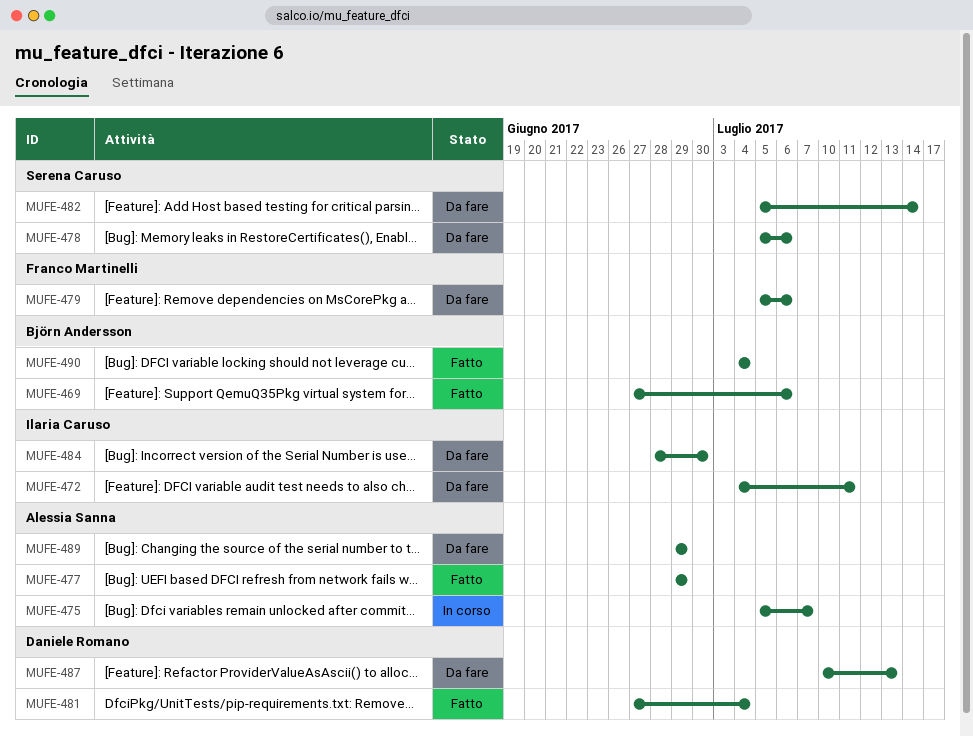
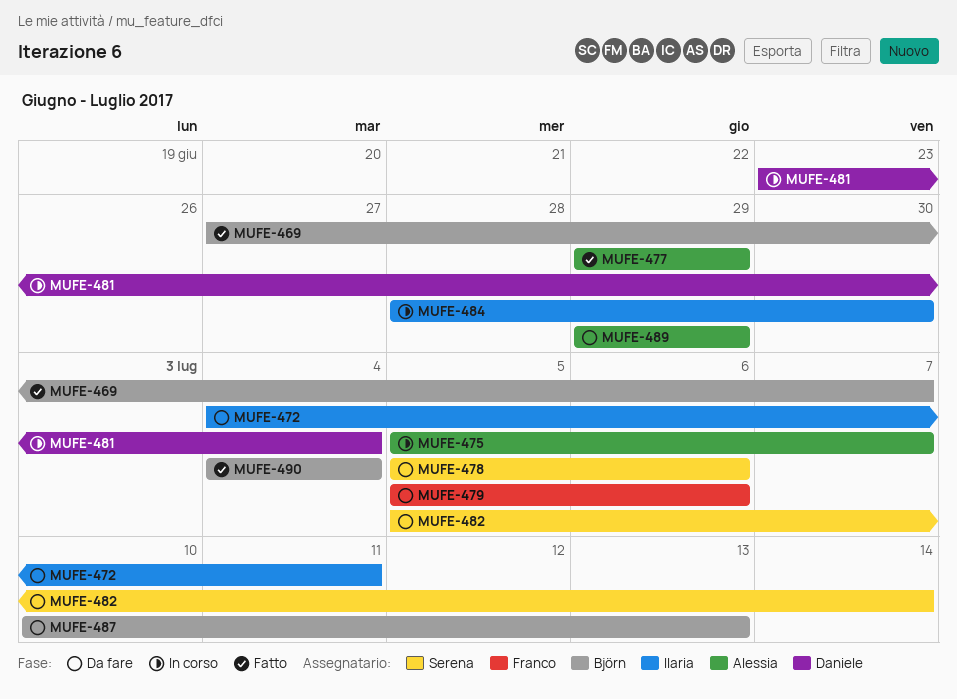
MUFE-469, due: Jul 6 -> Jul 7
MUFE-481, status: Fatto -> In corso
MUFE-481, start: Jun 27 -> Jun 23
MUFE-484, status: Da fare -> In corso
MUFE-487, owner: Daniele Romano -> Björn Andersson

